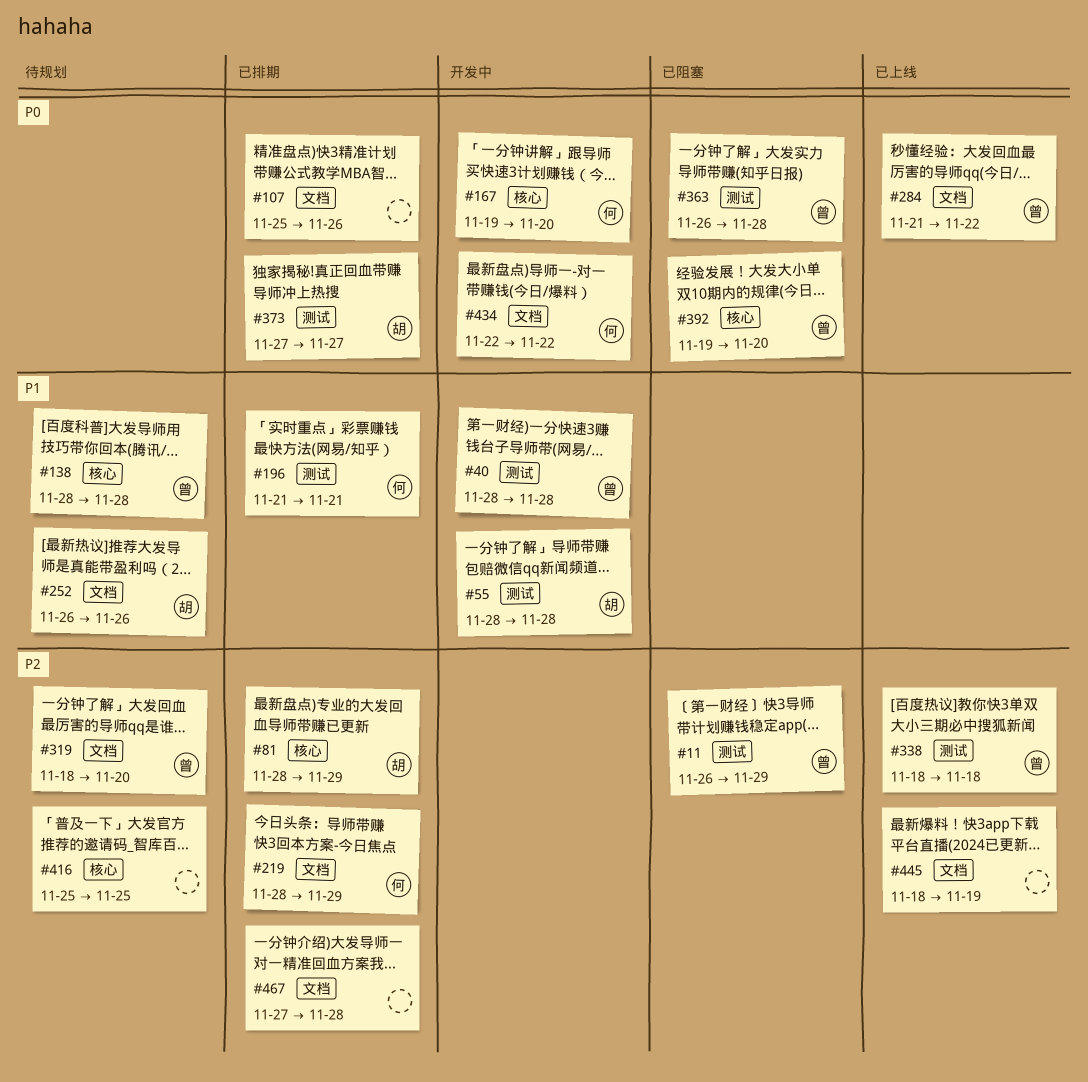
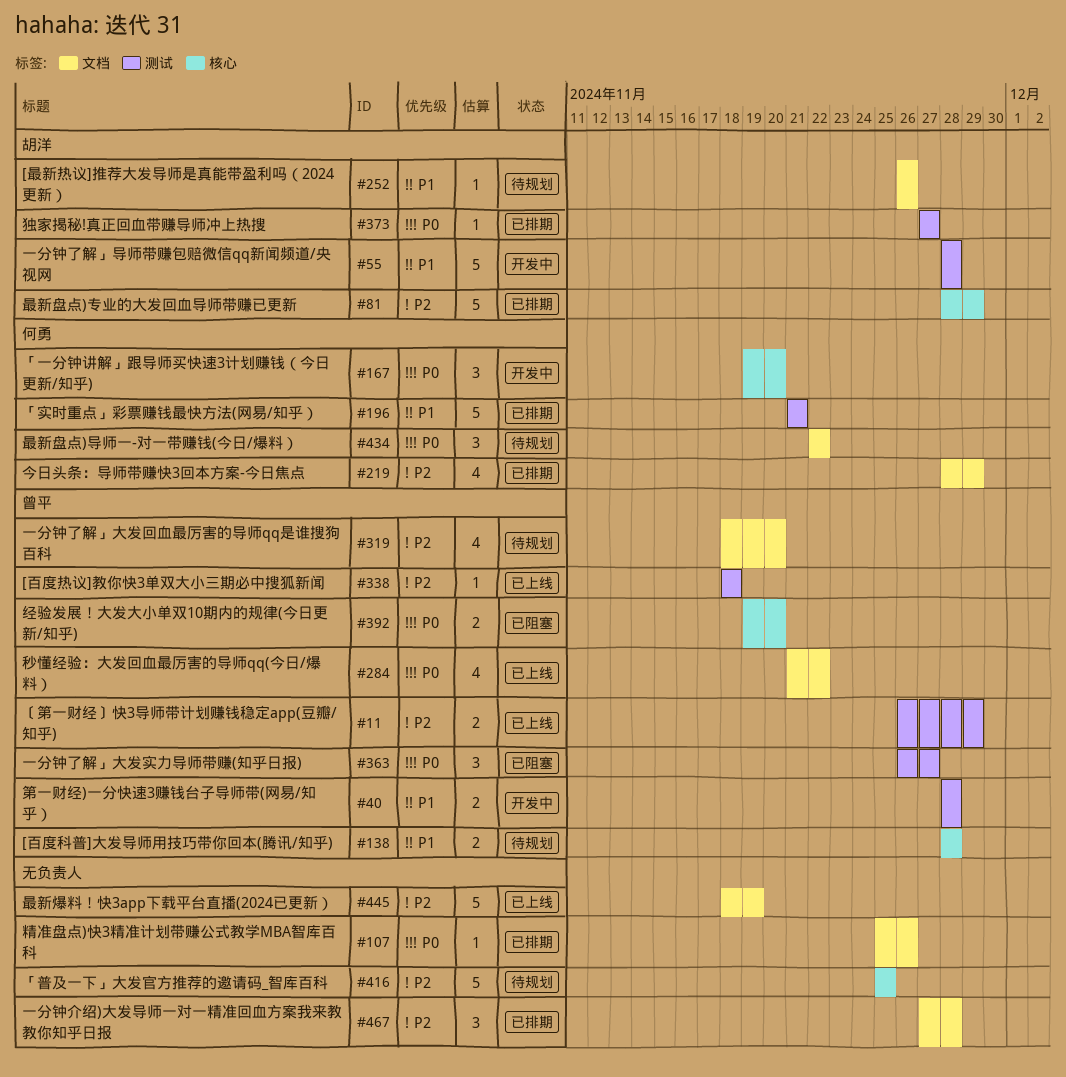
#11, status: 已阻塞 -> 已上线
#363, due: Nov 28 -> Nov 27
#434, status: 开发中 -> 待规划

